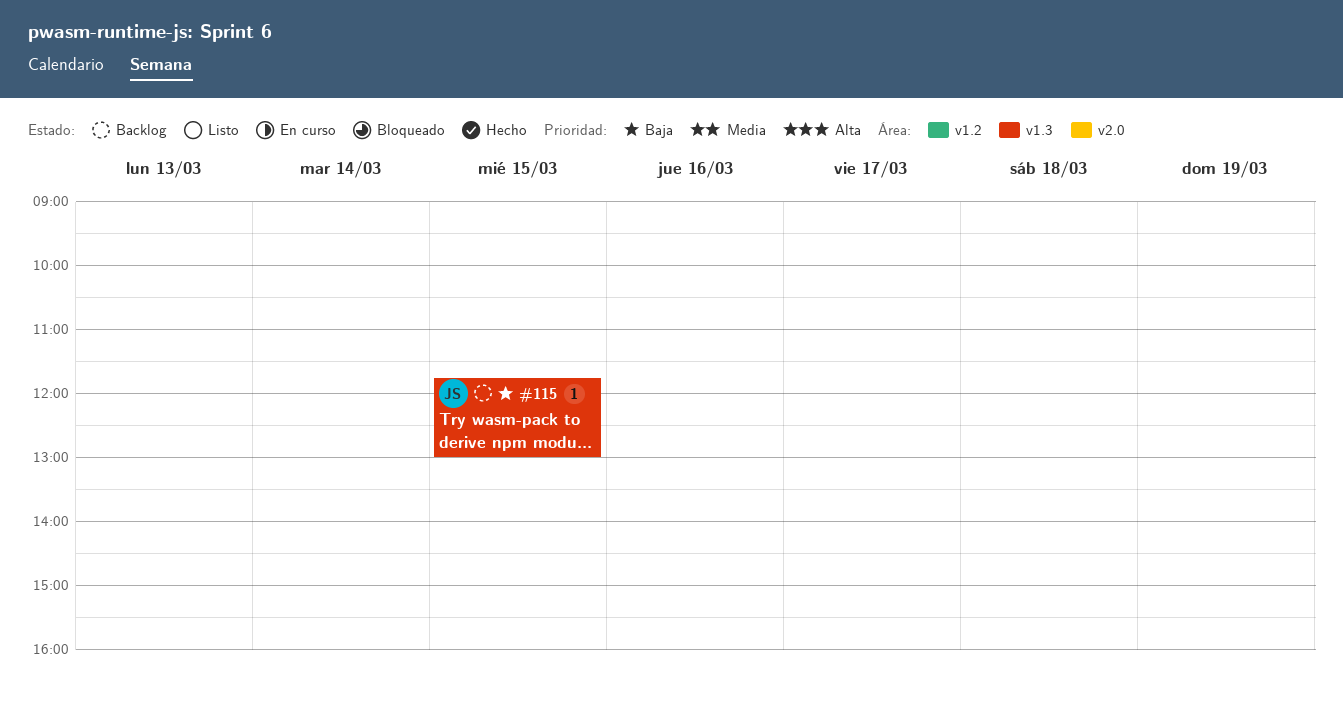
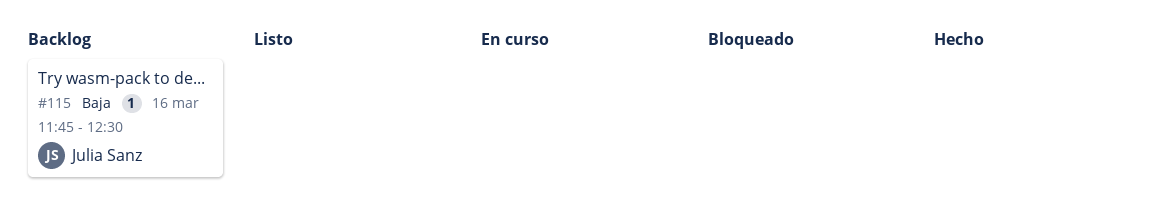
#115, day: Mar 15 -> Mar 16
#115, ends: 13:00 -> 12:30

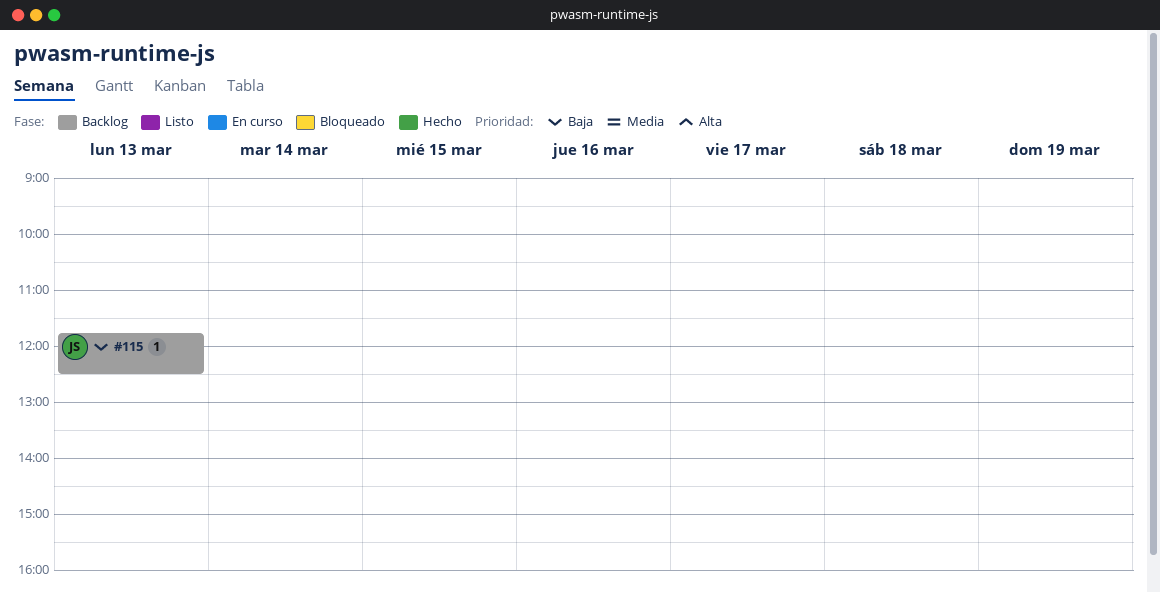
#115, day: Mar 16 -> Mar 13

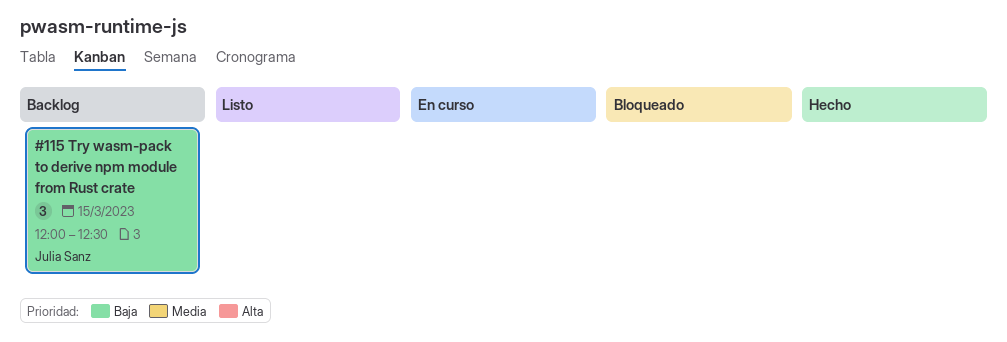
#115, estimate: 1 -> 3
#115, day: Mar 13 -> Mar 15
#115, begins: 11:45 -> 12:00

